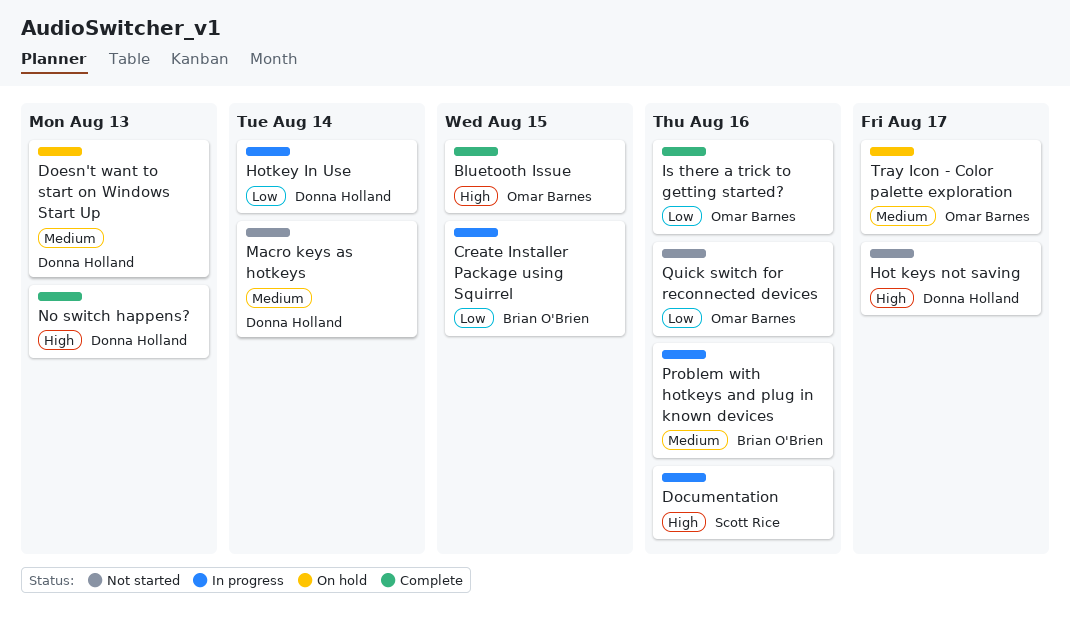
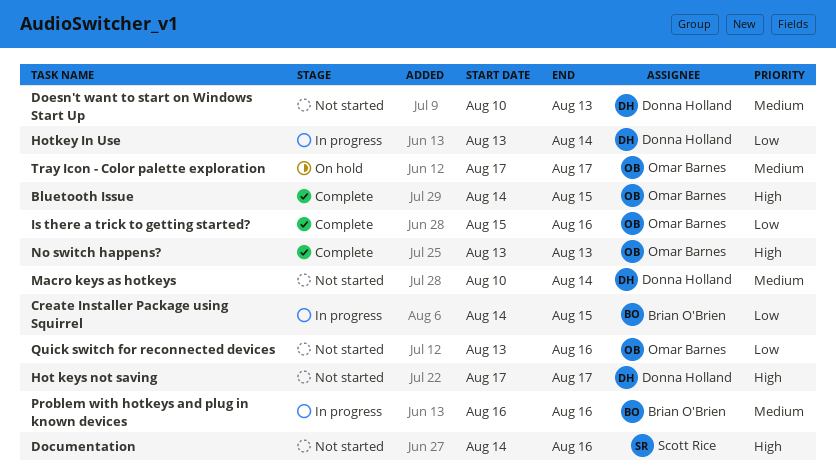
Documentation, status: In progress -> Not started
Doesn't want to start on Windows Start Up, status: On hold -> Not started
No switch happens?, owner: Donna Holland -> Omar Barnes

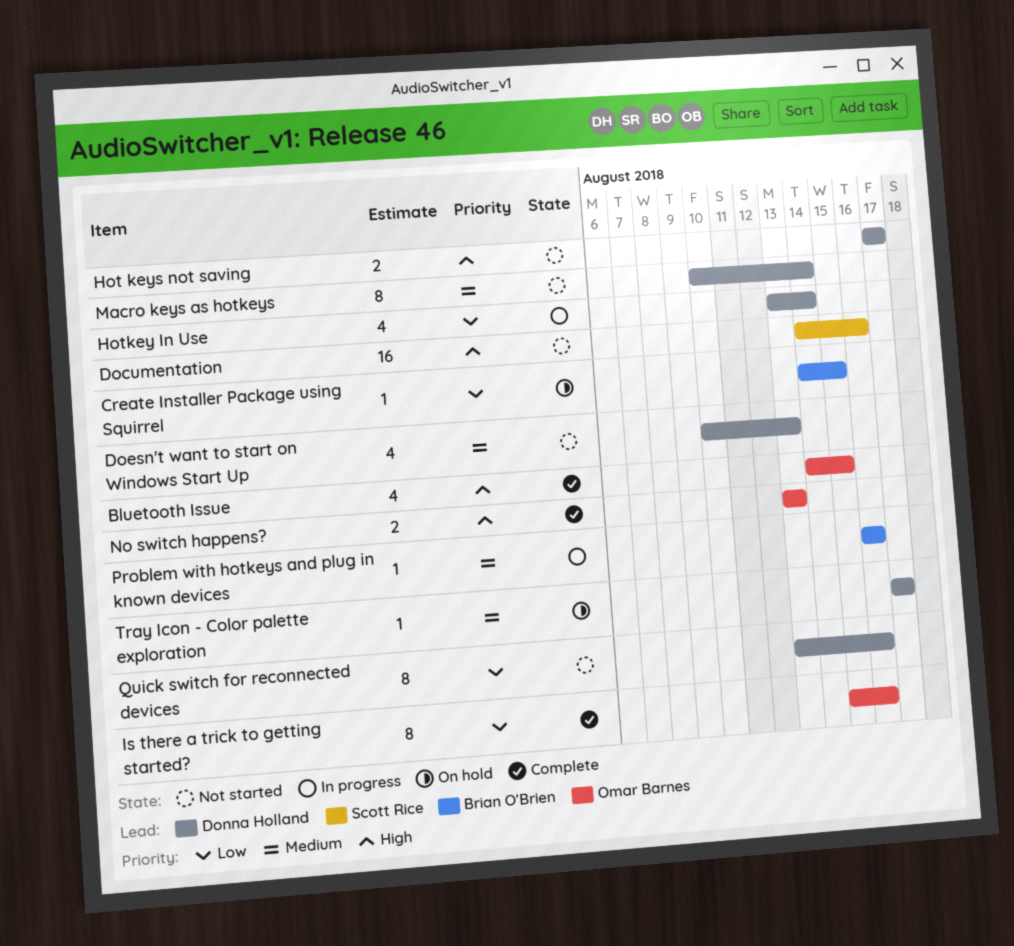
Create Installer Package using Squirrel, status: In progress -> On hold
Quick switch for reconnected devices, owner: Omar Barnes -> Donna Holland
Tray Icon - Color palette exploration, owner: Omar Barnes -> Donna Holland

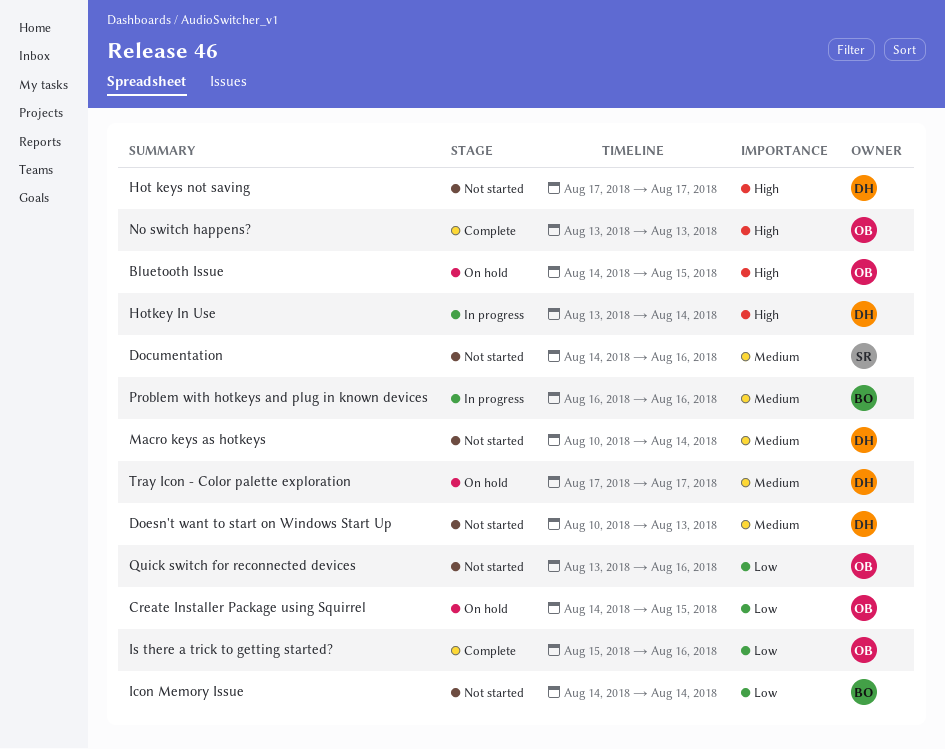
Bluetooth Issue, status: Complete -> On hold
Create Installer Package using Squirrel, owner: Brian O'Brien -> Omar Barnes
Documentation, priority: High -> Medium
Hotkey In Use, priority: Low -> High
Icon Memory Issue: none -> present
Quick switch for reconnected devices, owner: Donna Holland -> Omar Barnes

